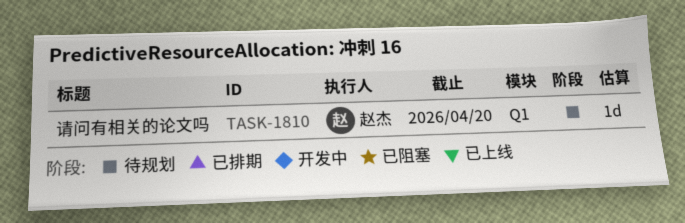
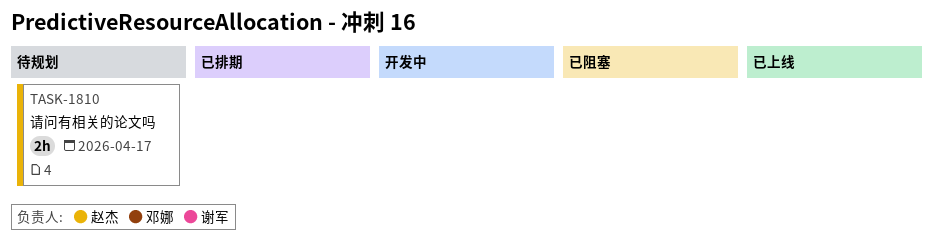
TASK-1810, estimate: 1d -> 2h
TASK-1810, due: Apr 20 -> Apr 17

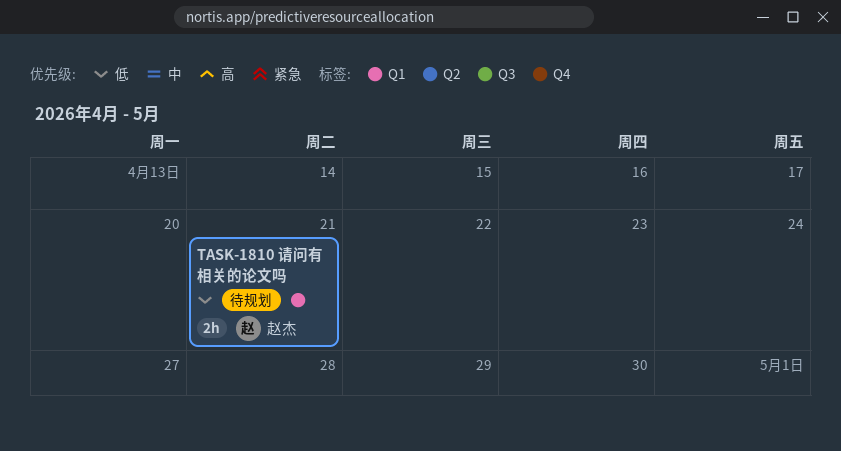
TASK-1810, due: Apr 17 -> Apr 21

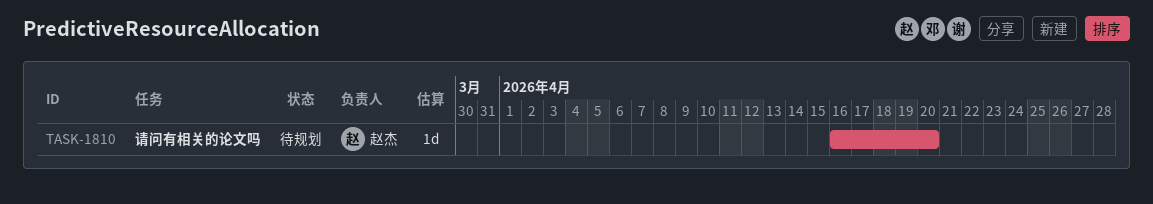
TASK-1810, estimate: 2h -> 1d
TASK-1810, due: Apr 21 -> Apr 20

